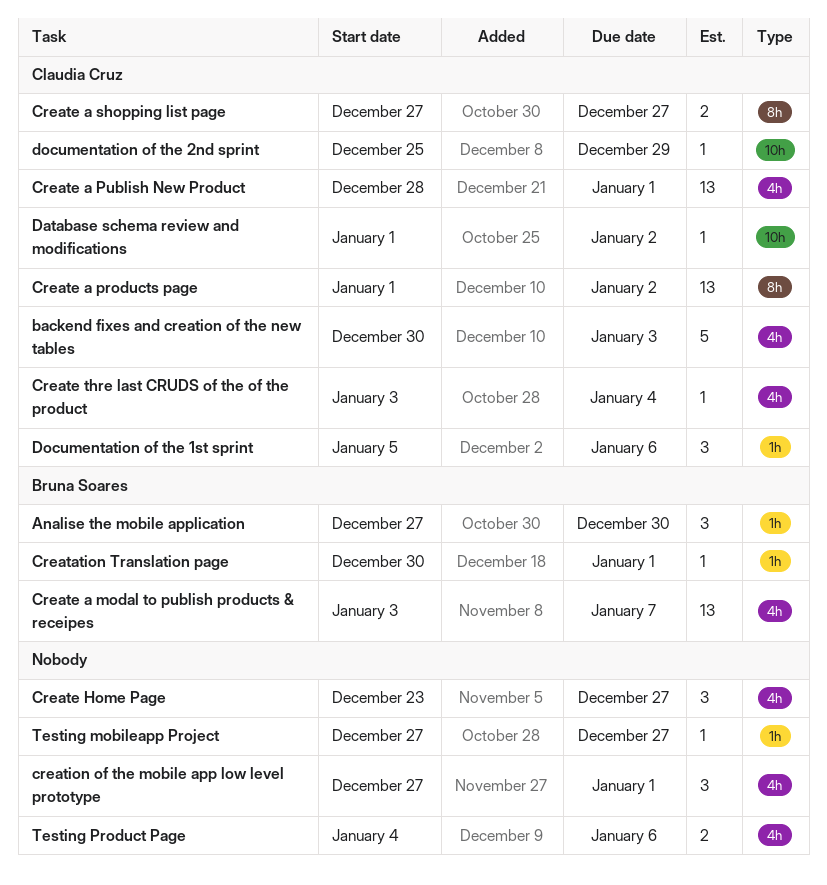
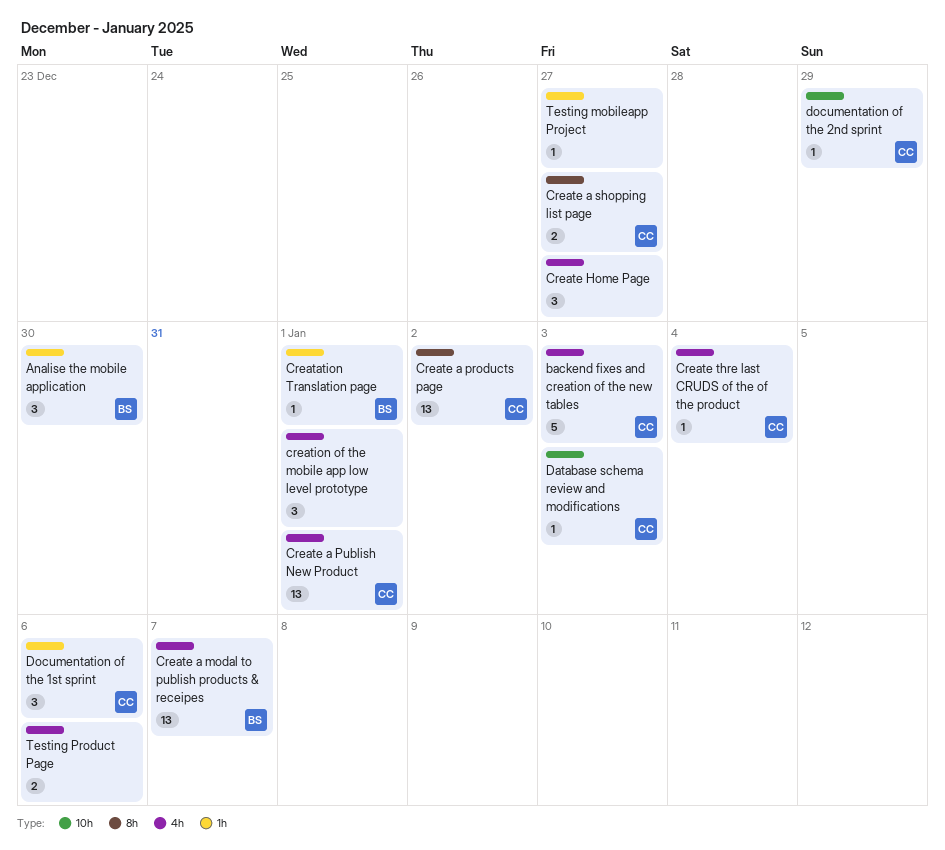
Database schema review and modifications, due: Jan 2 -> Jan 3

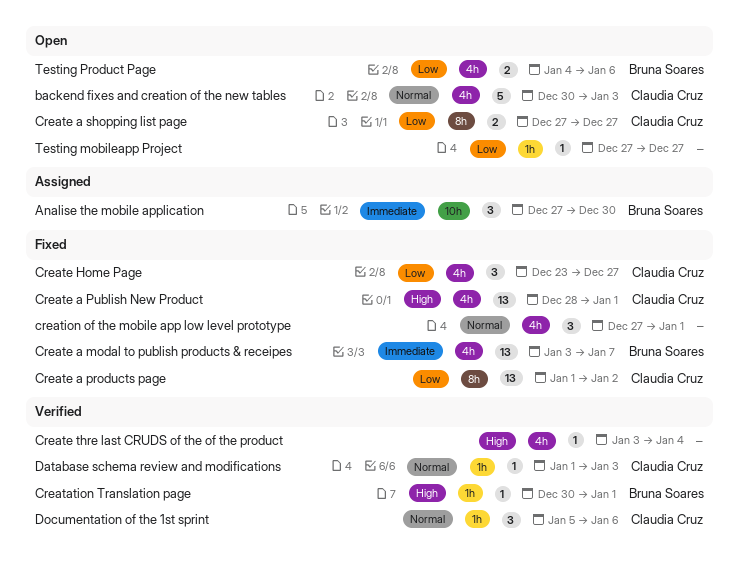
Analise the mobile application, label: 1h -> 10h
Create Home Page, owner: none -> Claudia Cruz
Create thre last CRUDS of the of the product, owner: Claudia Cruz -> none
Database schema review and modifications, label: 10h -> 1h
documentation of the 2nd sprint: present -> none
Testing Product Page, owner: none -> Bruna Soares

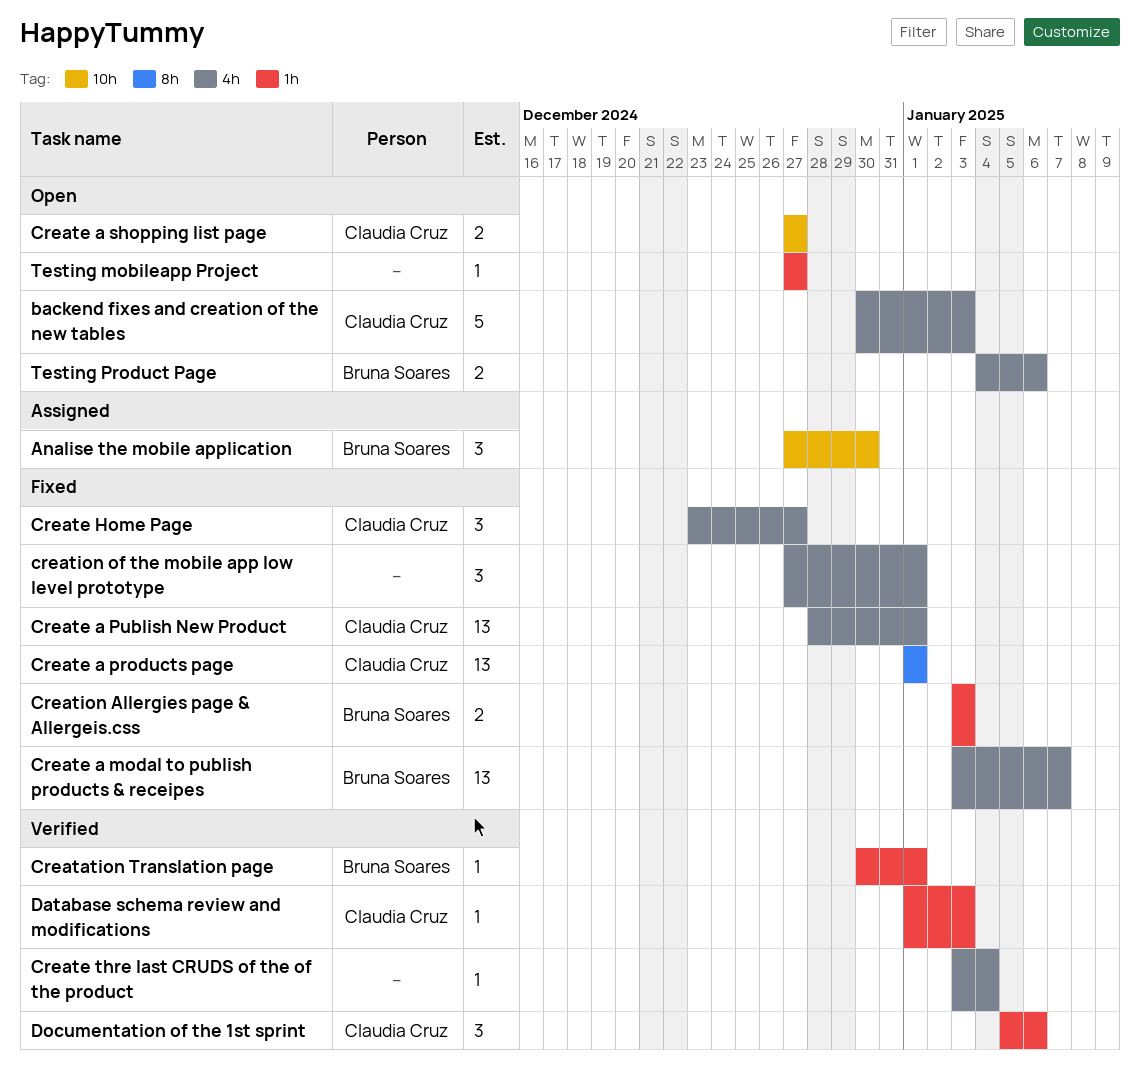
Create a products page, due: Jan 2 -> Jan 1
Create a shopping list page, label: 8h -> 10h
Creation Allergies page & Allergeis.css: none -> present

